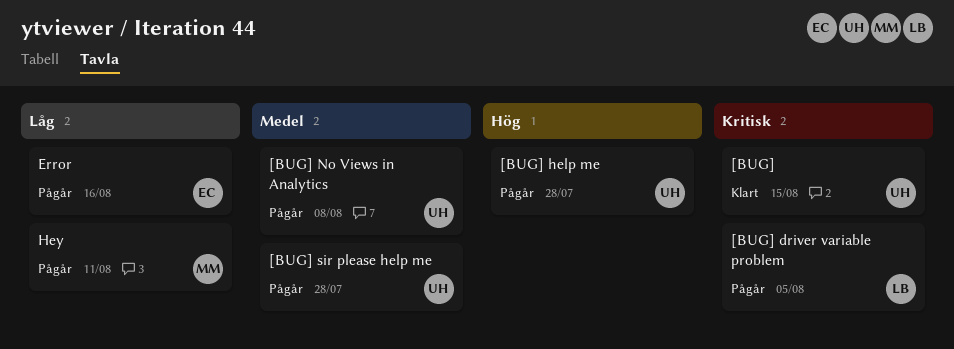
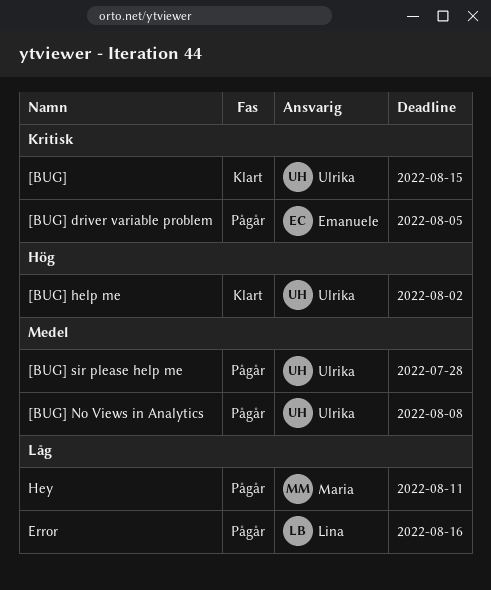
[BUG] driver variable problem, owner: Lina -> Emanuele
[BUG] help me, status: Pågår -> Klart
[BUG] help me, due: Jul 28 -> Aug 2
Error, owner: Emanuele -> Lina

